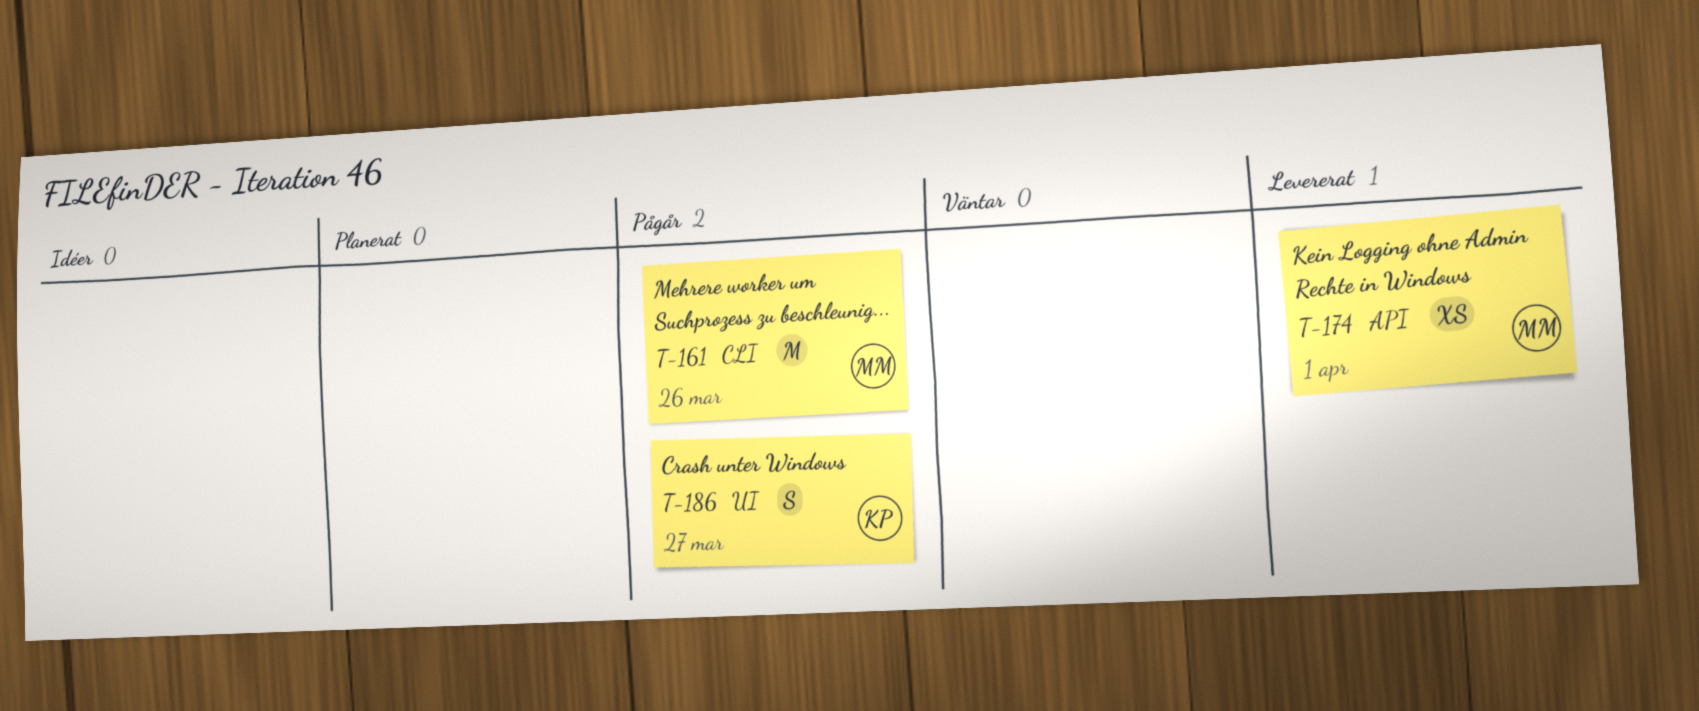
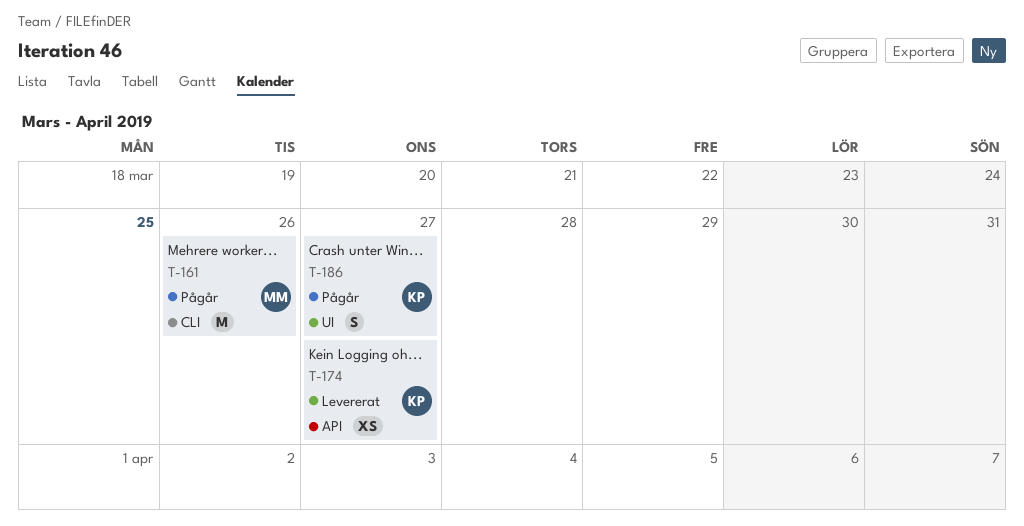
T-174, owner: MM -> KP
T-174, due: Apr 1 -> Mar 27

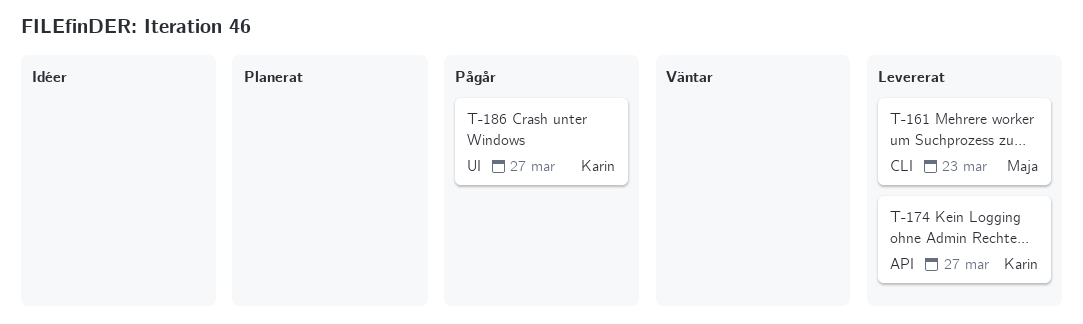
T-161, status: Pågår -> Levererat
T-161, due: Mar 26 -> Mar 23

